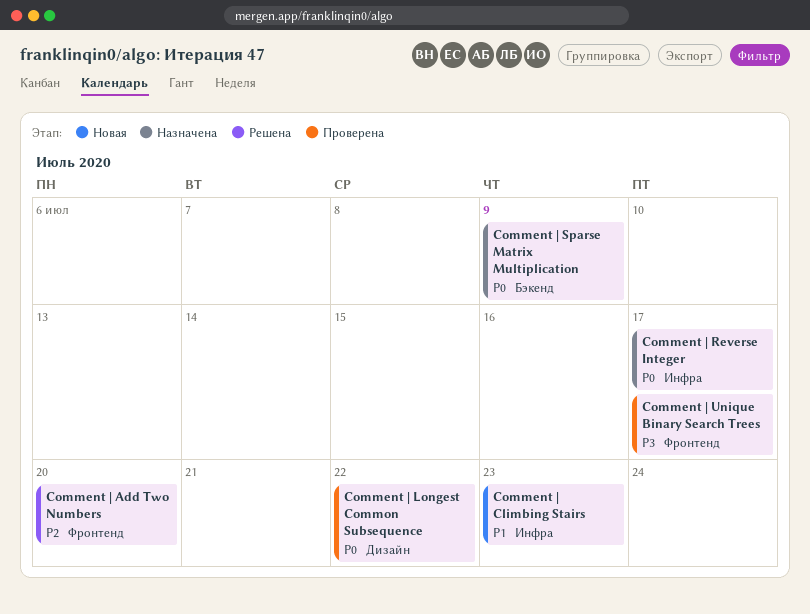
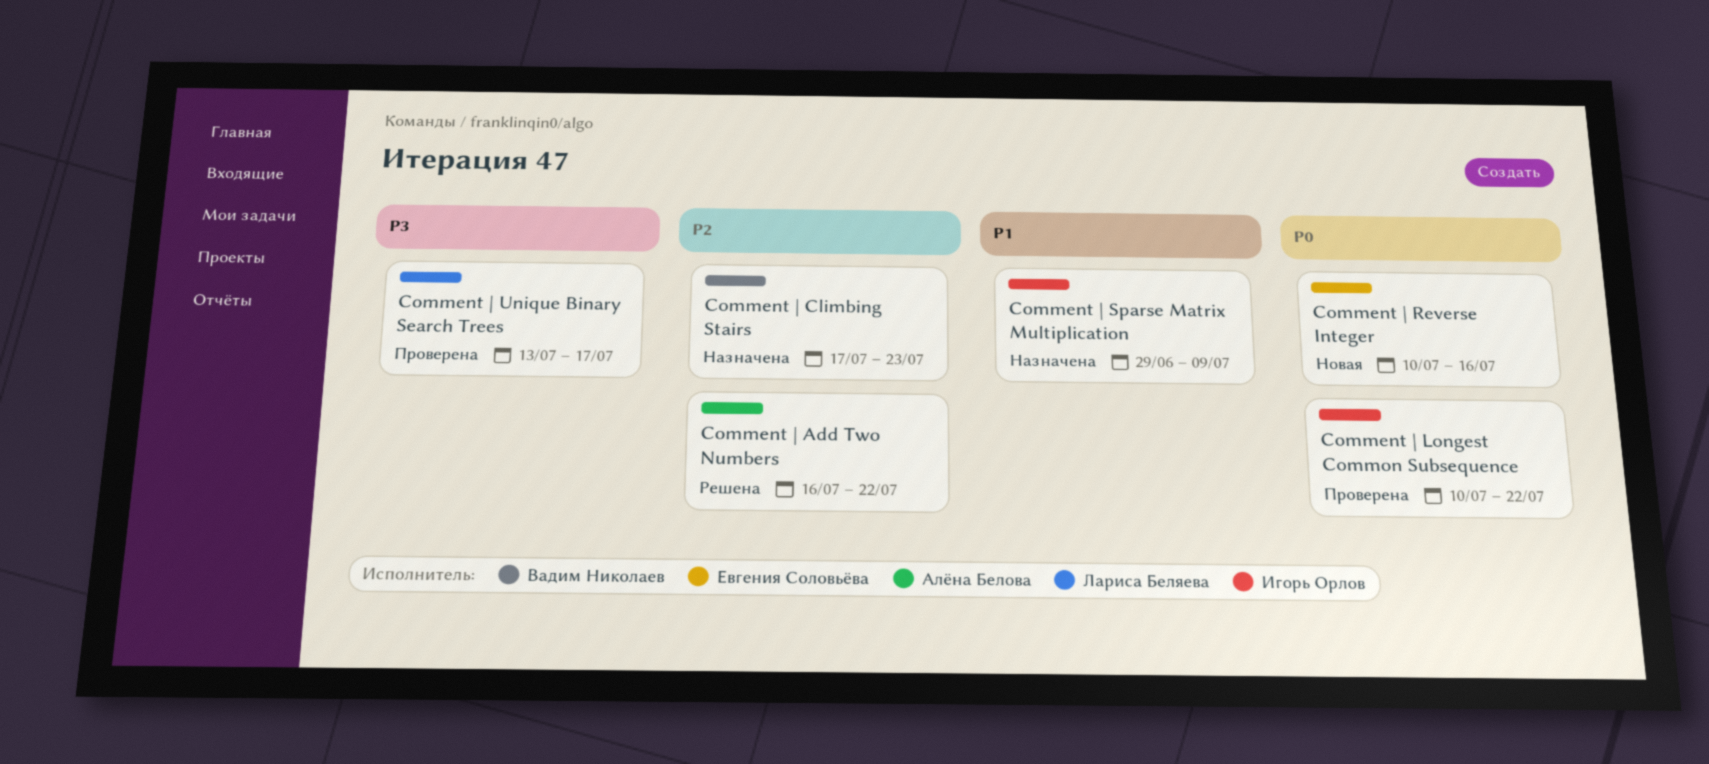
Comment | Add Two Numbers, due: Jul 20 -> Jul 22
Comment | Climbing Stairs, status: Новая -> Назначена
Comment | Climbing Stairs, priority: P1 -> P2
Comment | Reverse Integer, status: Назначена -> Новая
Comment | Reverse Integer, due: Jul 17 -> Jul 16
Comment | Sparse Matrix Multiplication, priority: P0 -> P1

